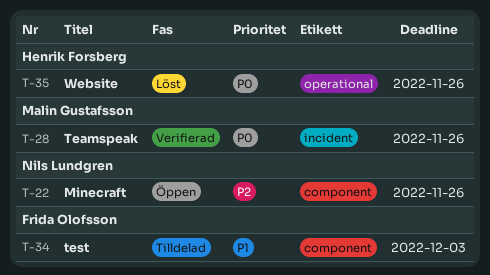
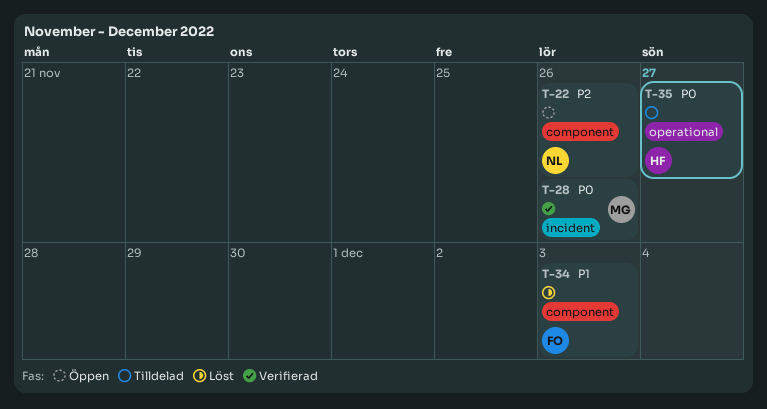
T-34, status: Tilldelad -> Löst
T-35, status: Löst -> Tilldelad
T-35, due: Nov 26 -> Nov 27

